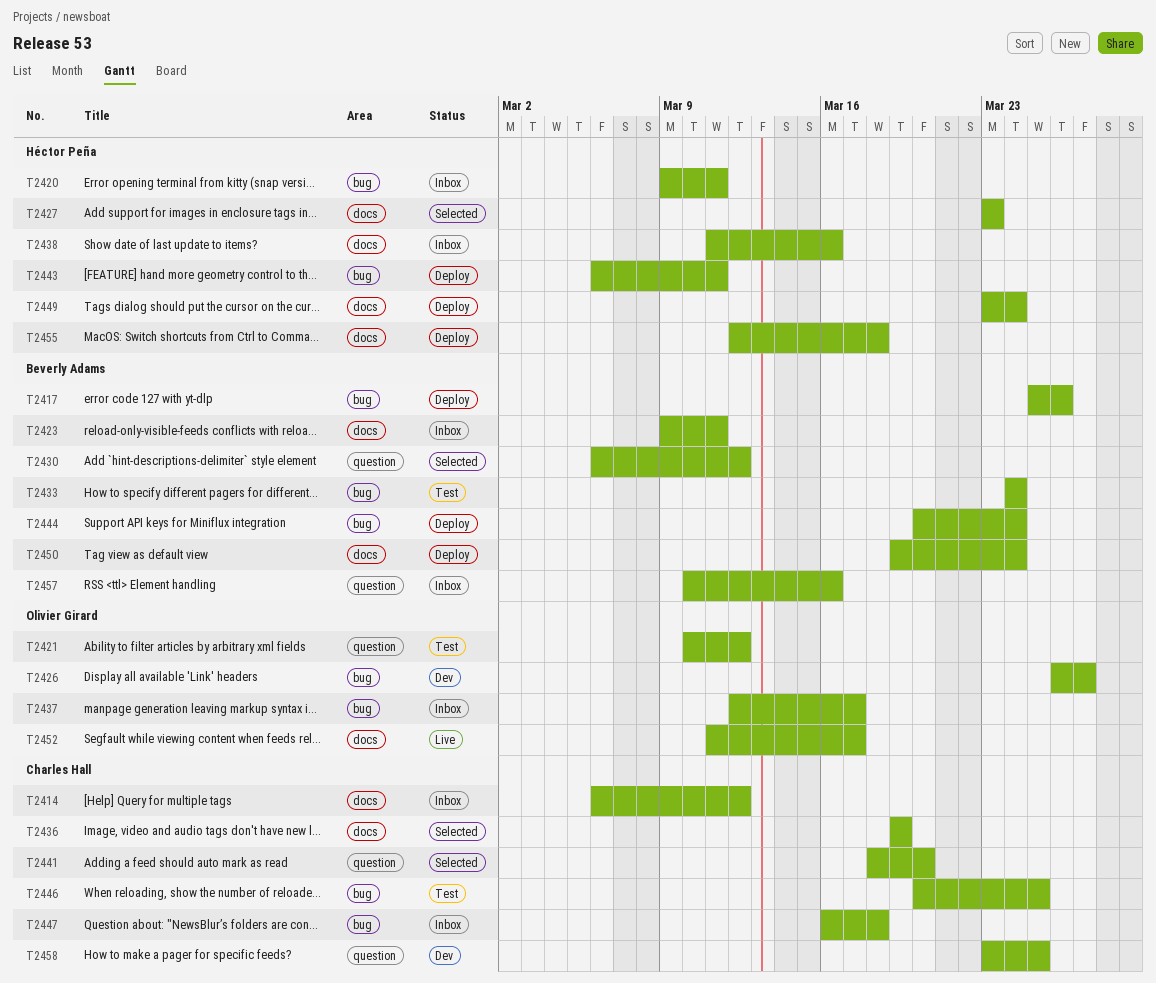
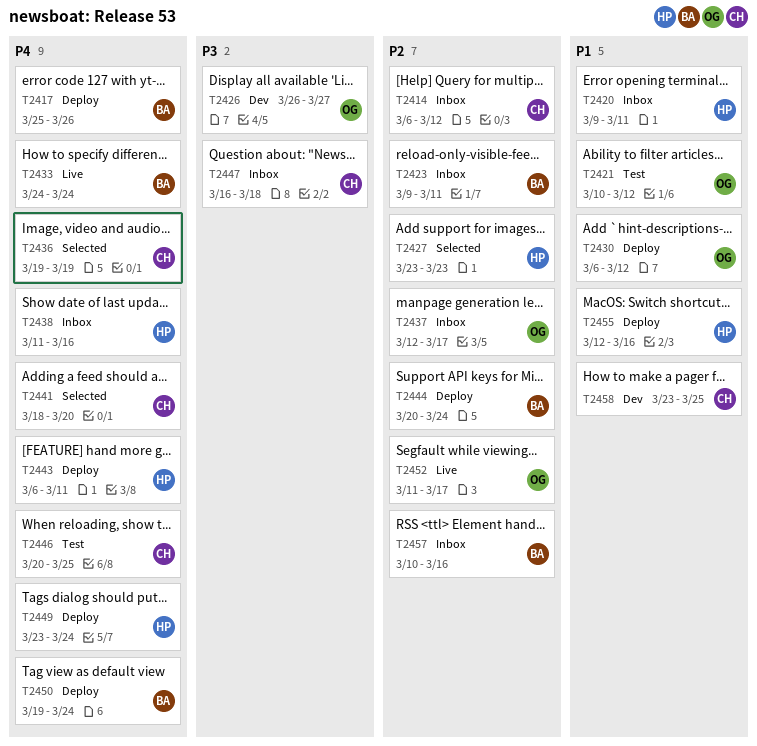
T2430, status: Selected -> Deploy
T2430, owner: Beverly Adams -> Olivier Girard
T2433, status: Test -> Live
T2455, due: Mar 18 -> Mar 16

